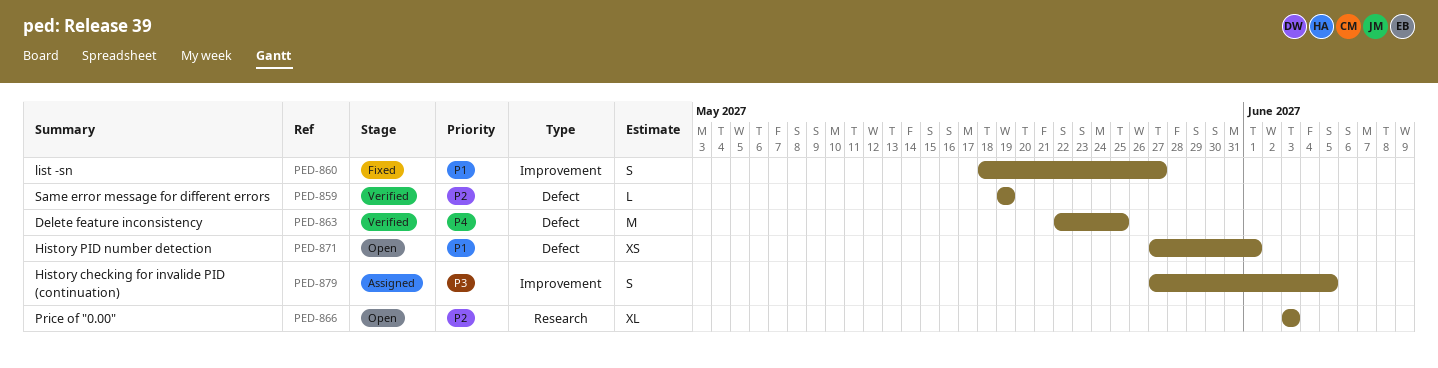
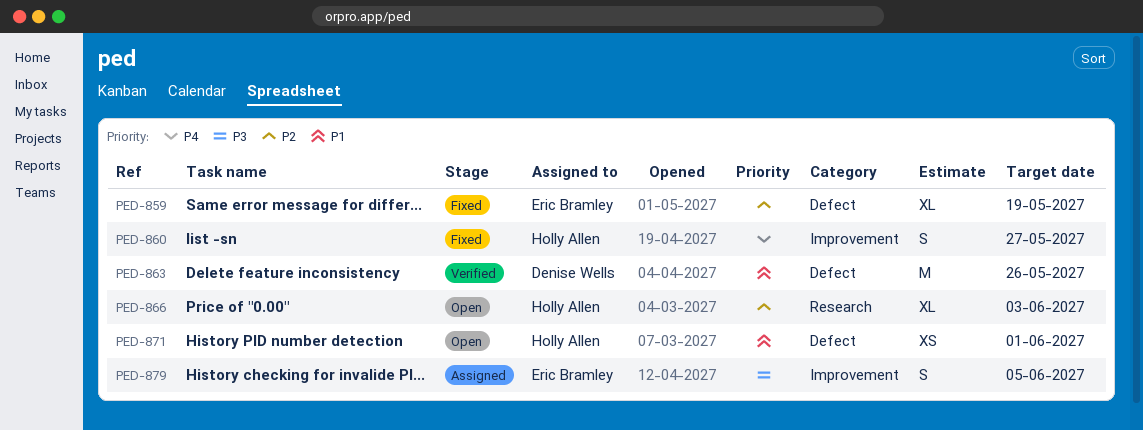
PED-859, status: Verified -> Fixed
PED-859, estimate: L -> XL
PED-860, priority: P1 -> P4
PED-863, priority: P4 -> P1
PED-863, due: May 25 -> May 26

